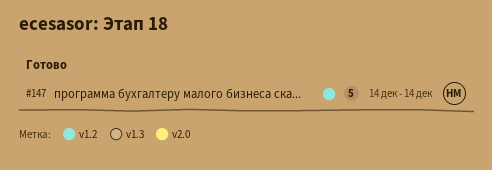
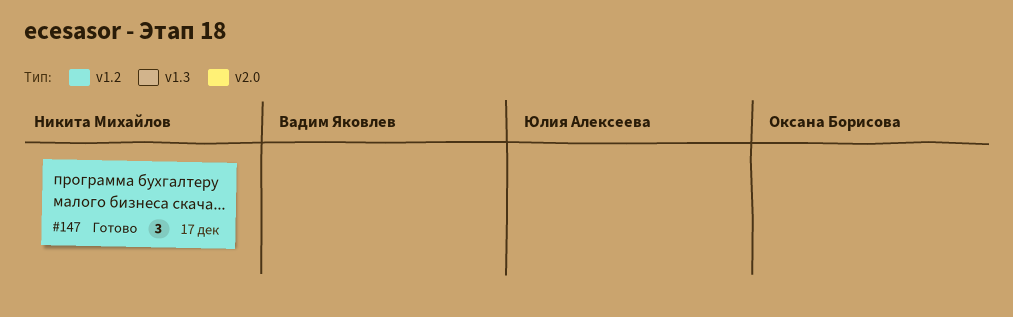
#147, estimate: 5 -> 3
#147, due: Dec 14 -> Dec 17

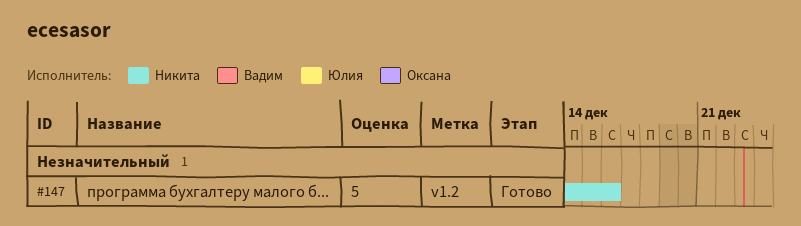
#147, estimate: 3 -> 5
#147, due: Dec 17 -> Dec 16

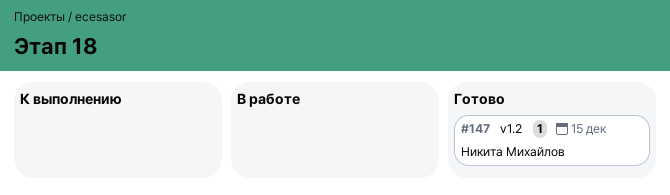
#147, estimate: 5 -> 1
#147, due: Dec 16 -> Dec 15

